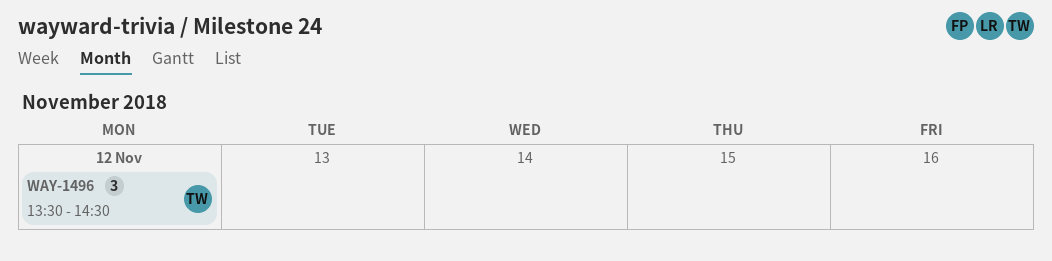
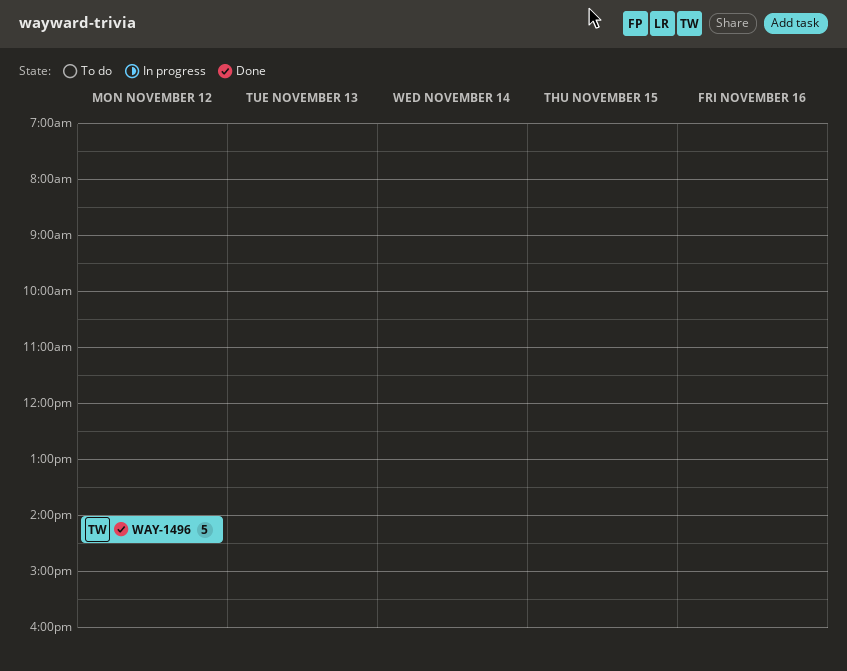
WAY-1496, estimate: 3 -> 5
WAY-1496, begins: 13:30 -> 14:00

